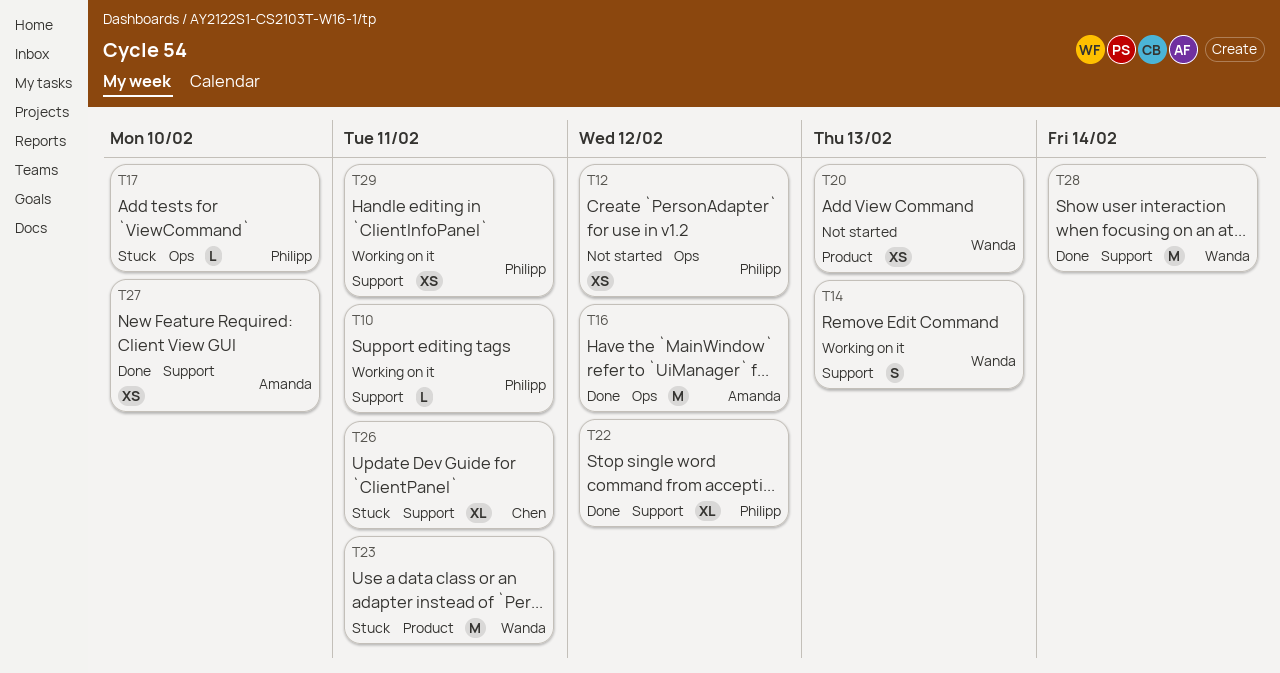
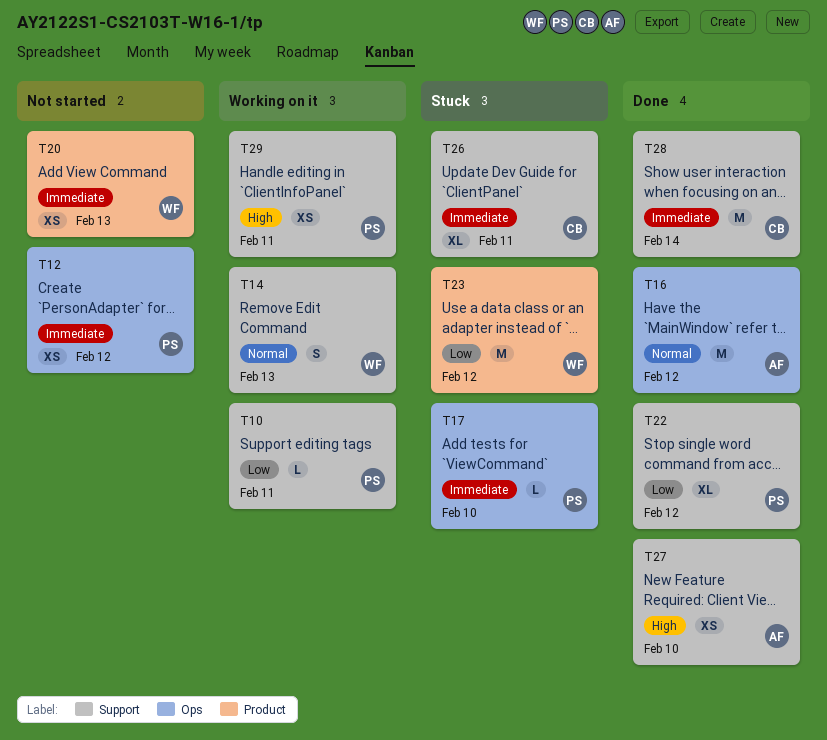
T23, due: Feb 11 -> Feb 12
T28, owner: Wanda -> Chen

